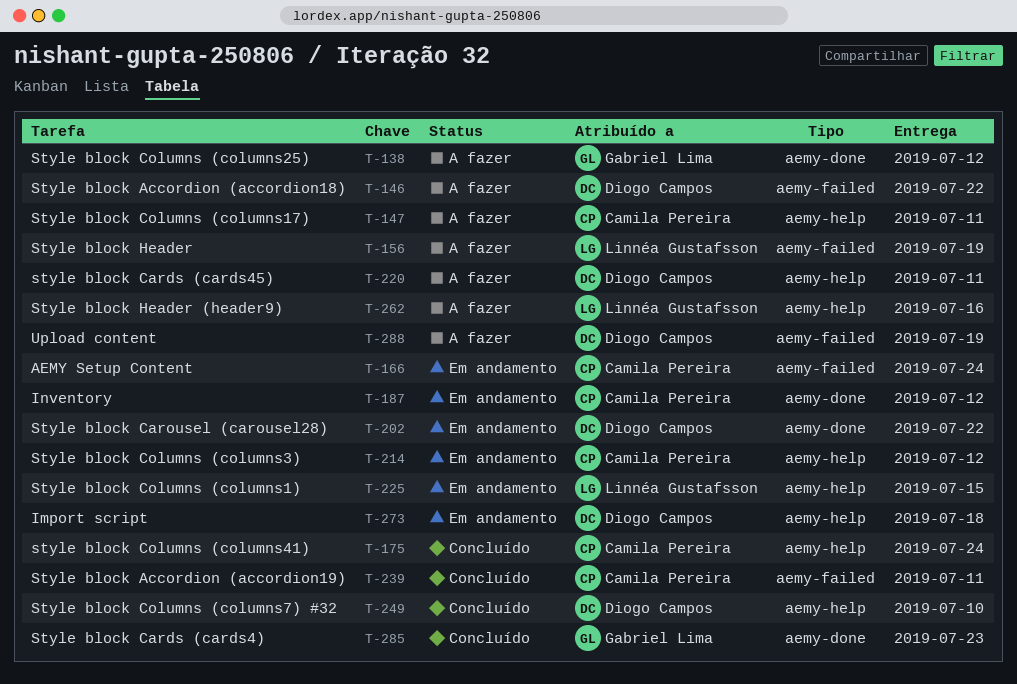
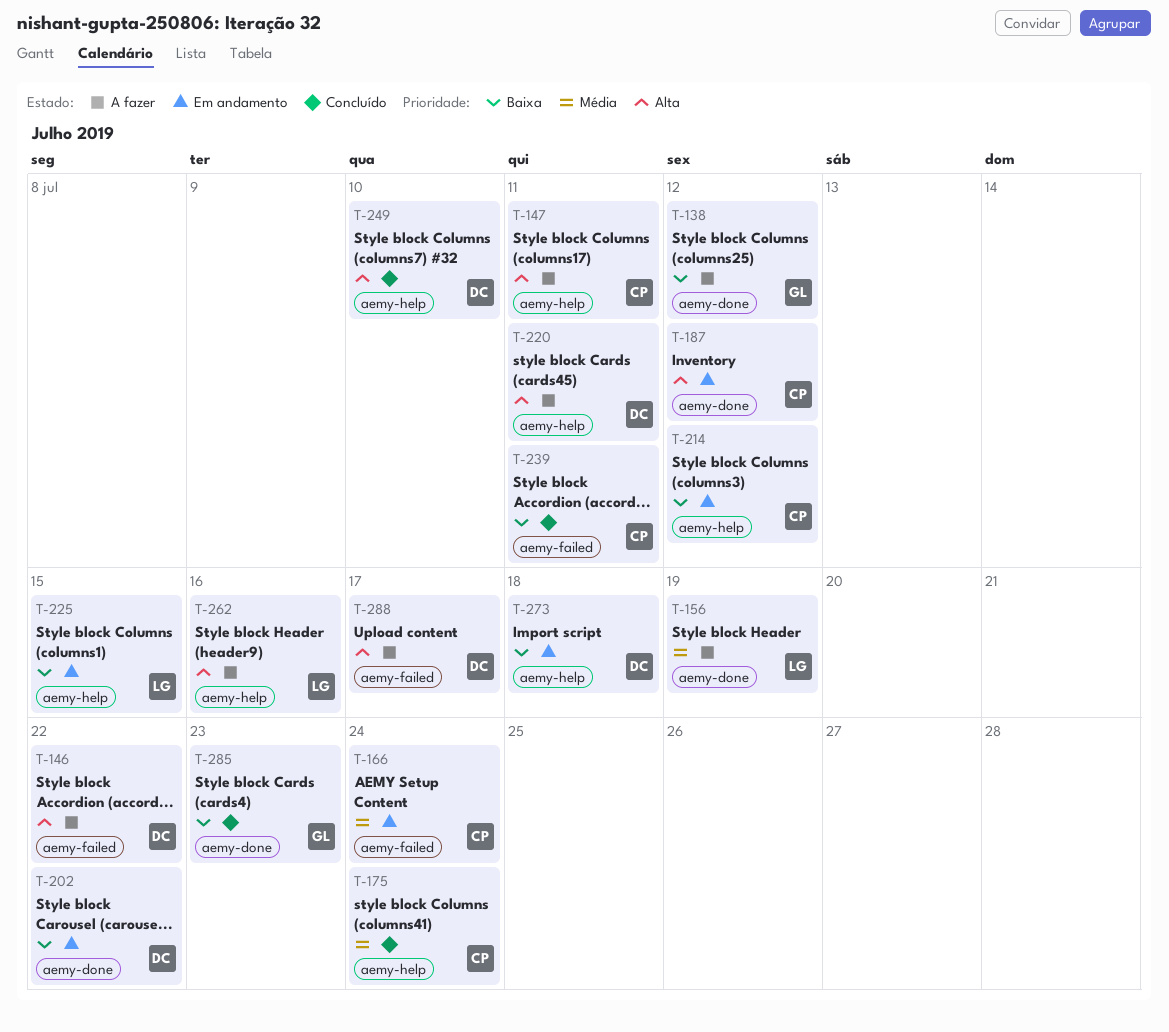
T-156, label: aemy-failed -> aemy-done
T-288, due: Jul 19 -> Jul 17

